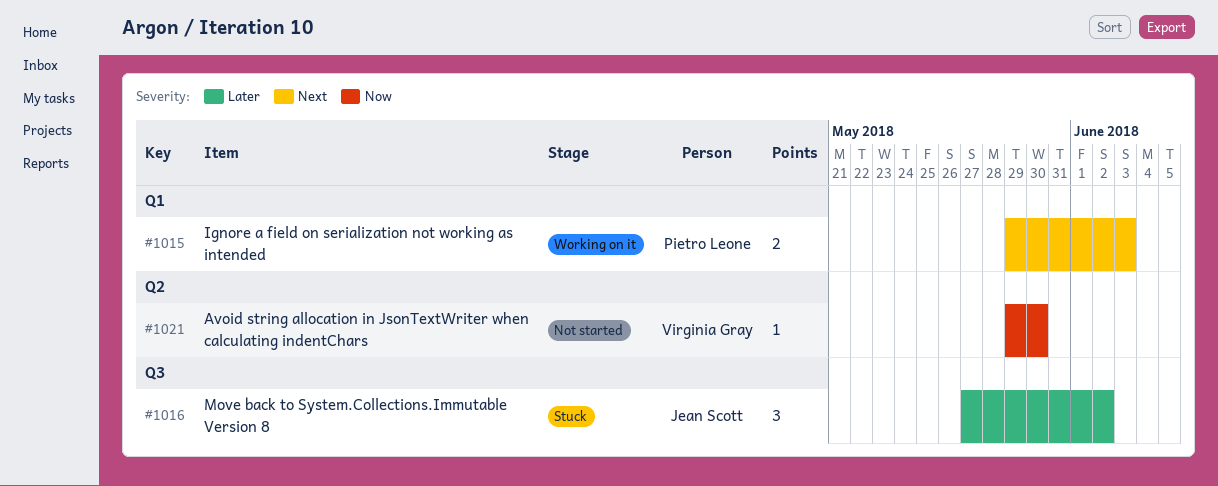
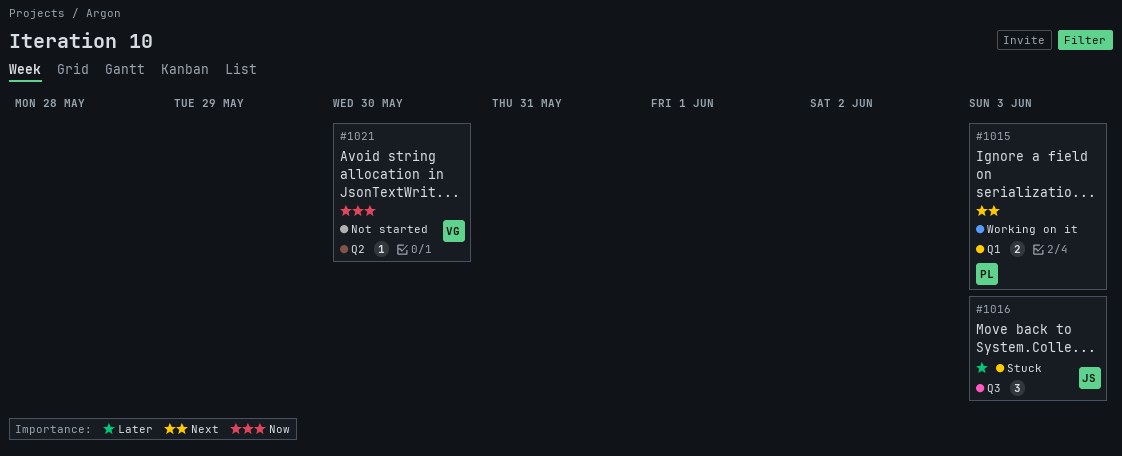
#1016, due: Jun 2 -> Jun 3

